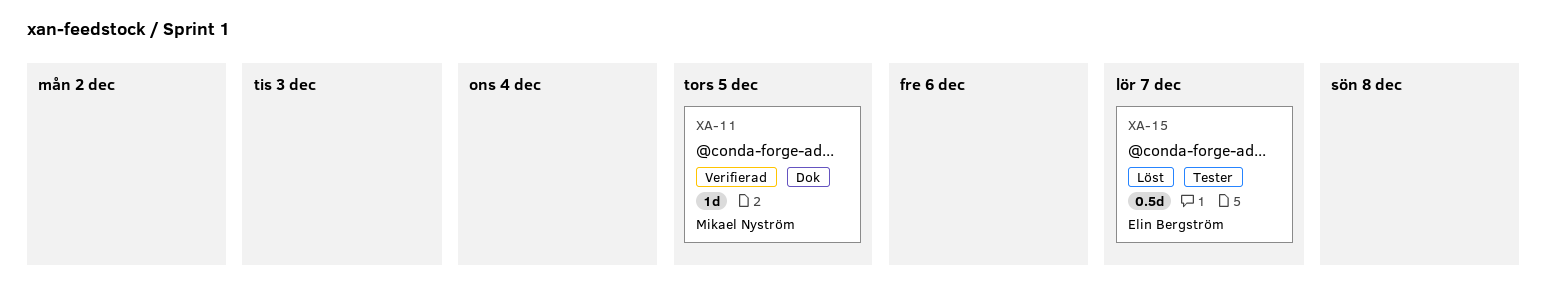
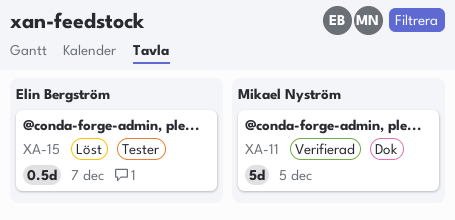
XA-11, estimate: 1d -> 5d

